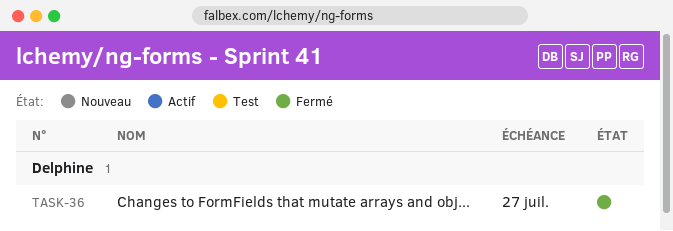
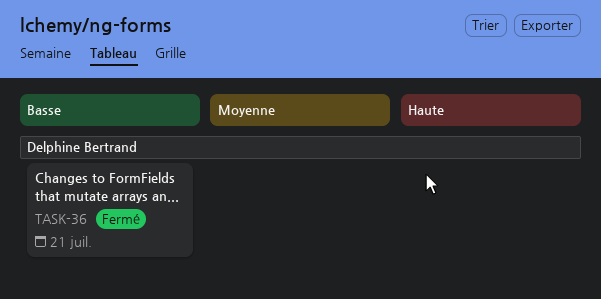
TASK-36, due: Jul 27 -> Jul 21

